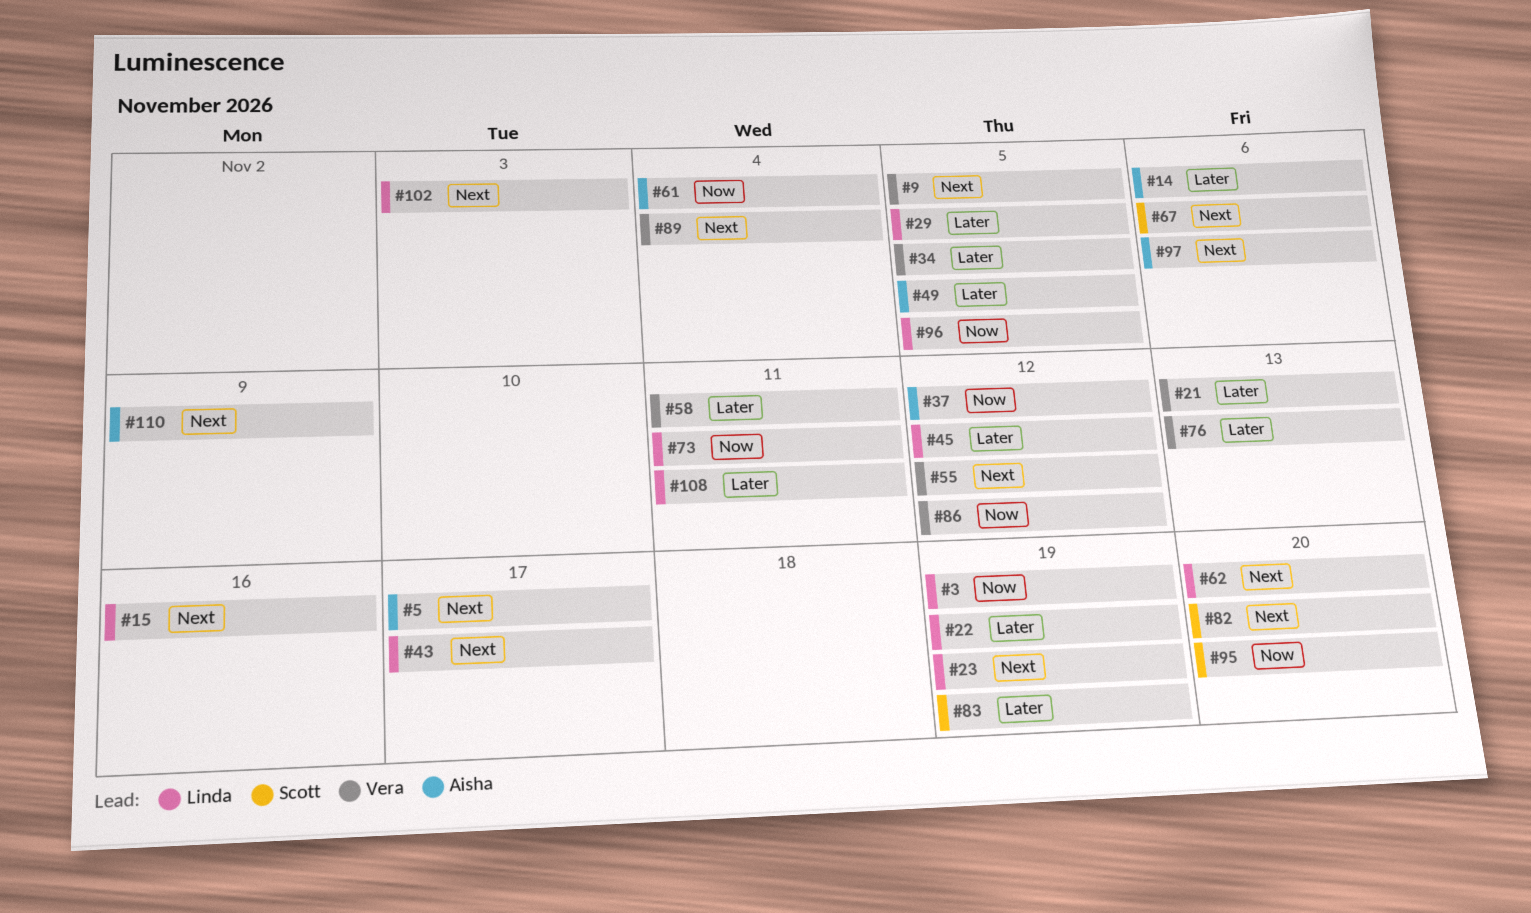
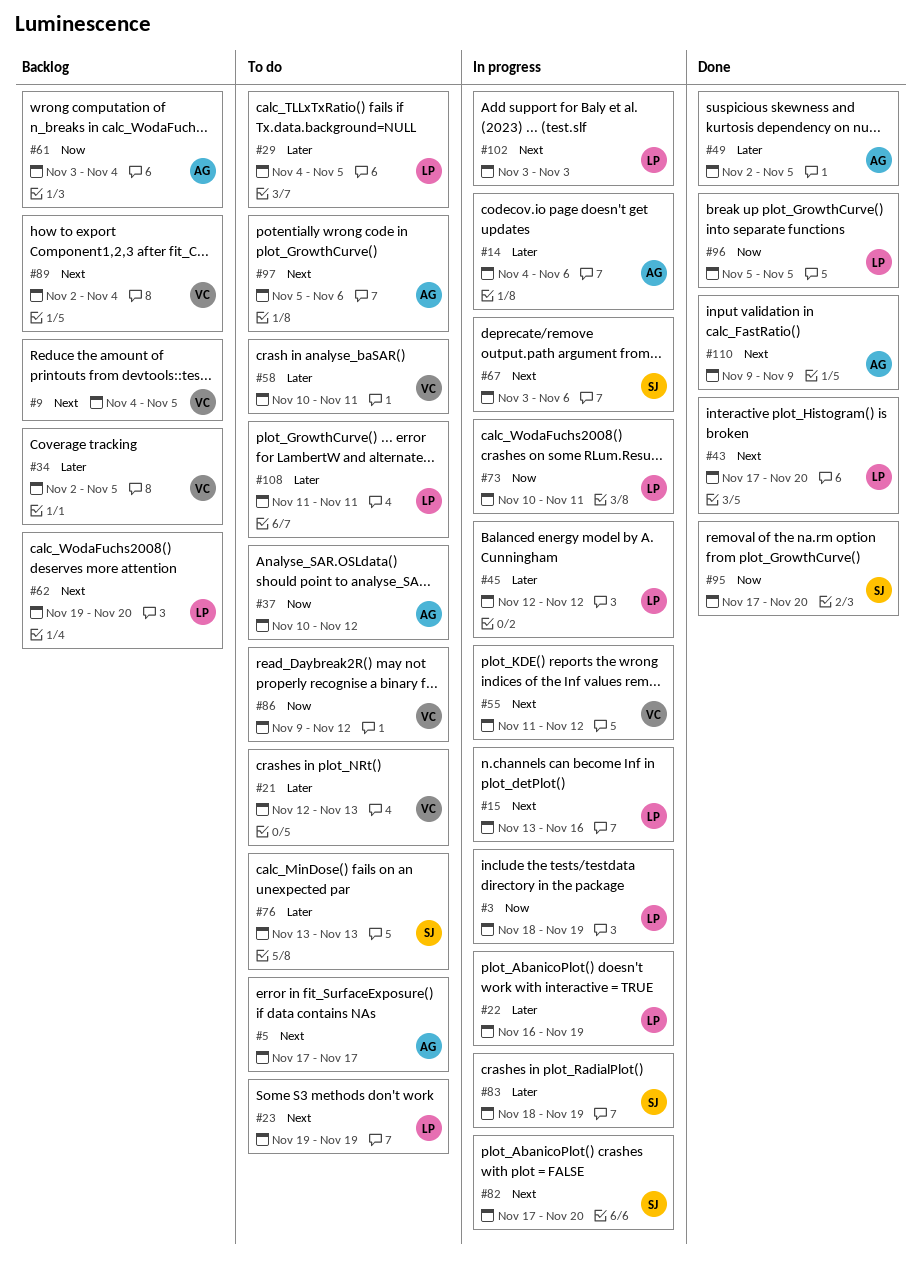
#43, due: Nov 17 -> Nov 20
#76, owner: Vera -> Scott

